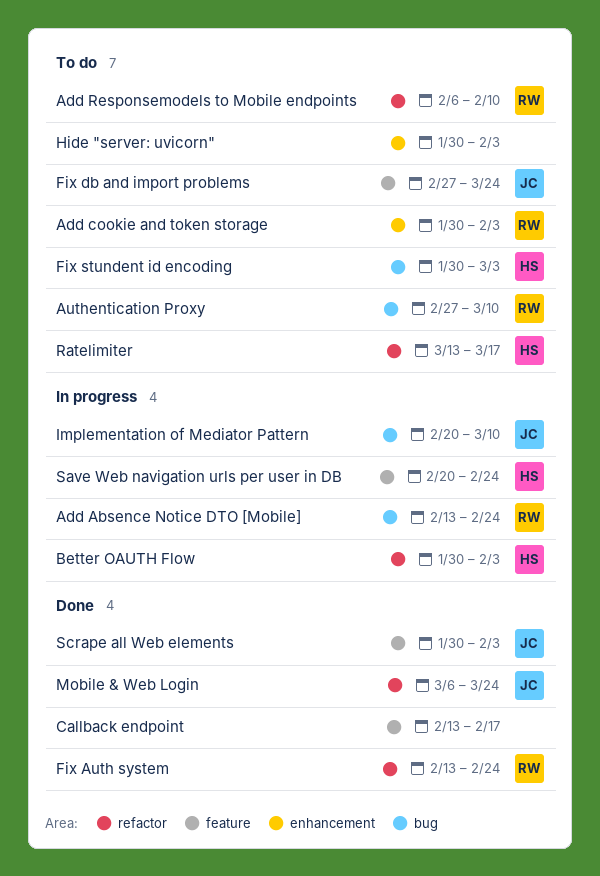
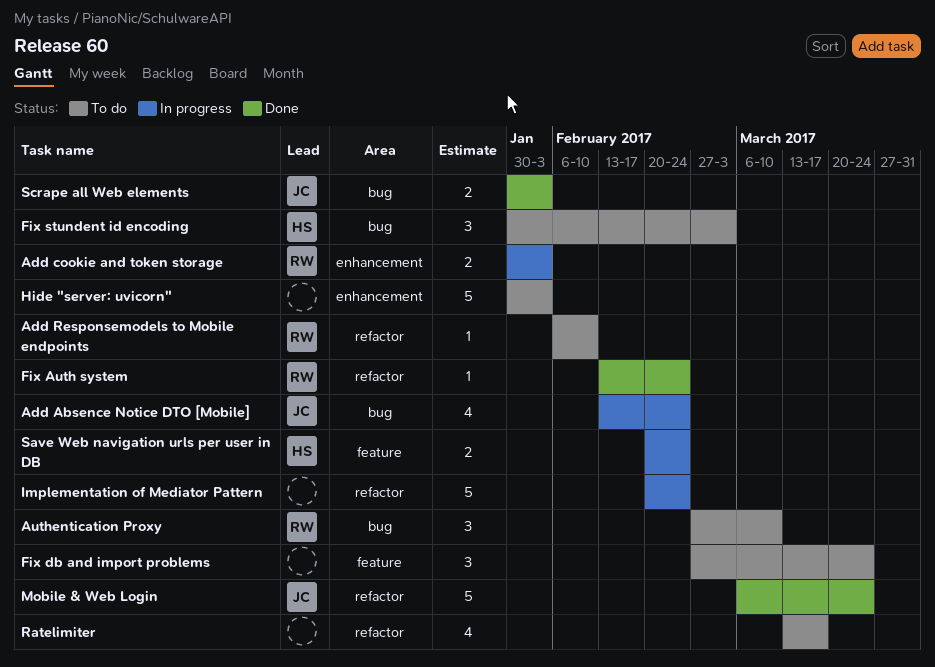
Add Absence Notice DTO [Mobile], owner: RW -> JC
Add cookie and token storage, status: To do -> In progress
Better OAUTH Flow: present -> none
Callback endpoint: present -> none
Fix db and import problems, owner: JC -> none
Implementation of Mediator Pattern, owner: JC -> none
Implementation of Mediator Pattern, label: bug -> refactor
Implementation of Mediator Pattern, due: Mar 10 -> Feb 24
Ratelimiter, owner: HS -> none
Scrape all Web elements, label: feature -> bug

